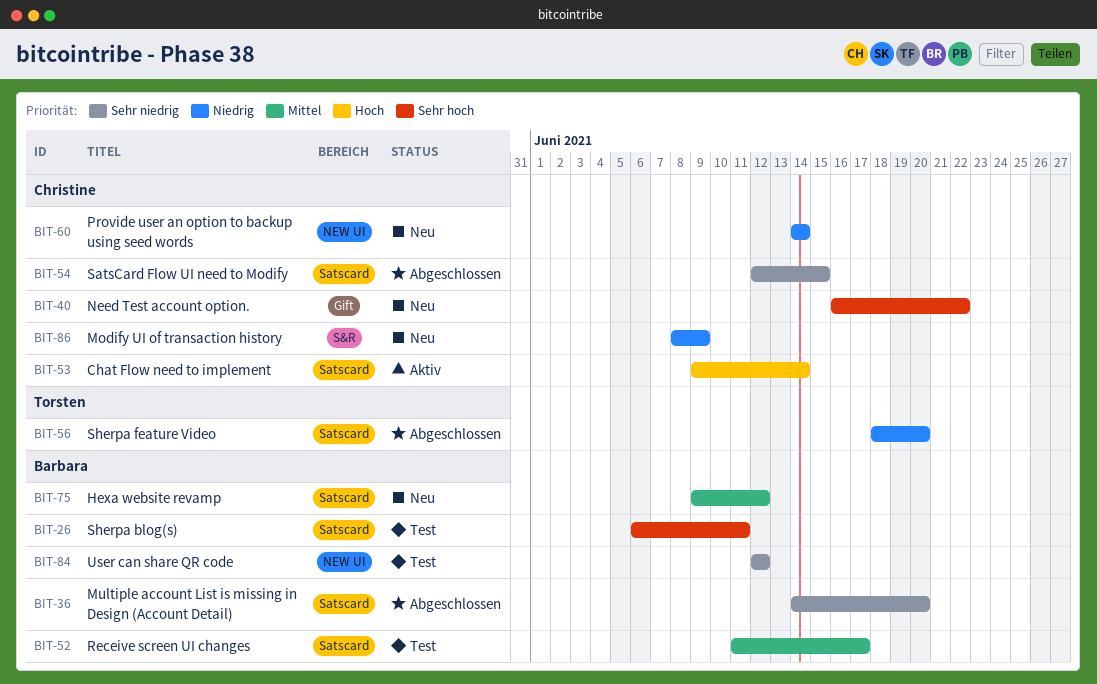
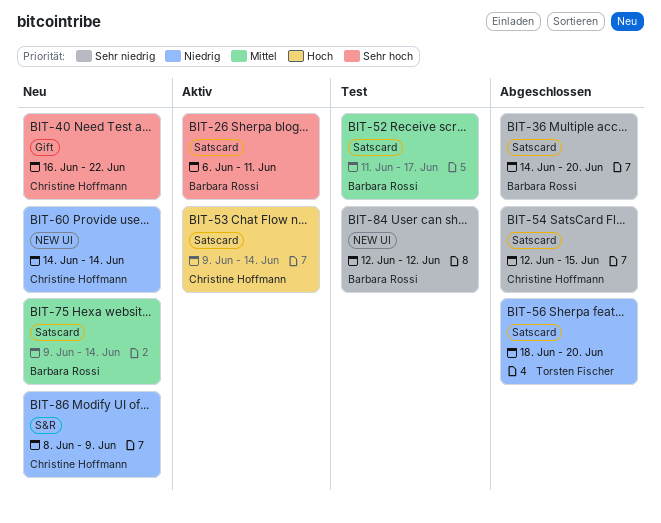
BIT-26, status: Test -> Aktiv
BIT-75, due: Jun 12 -> Jun 14

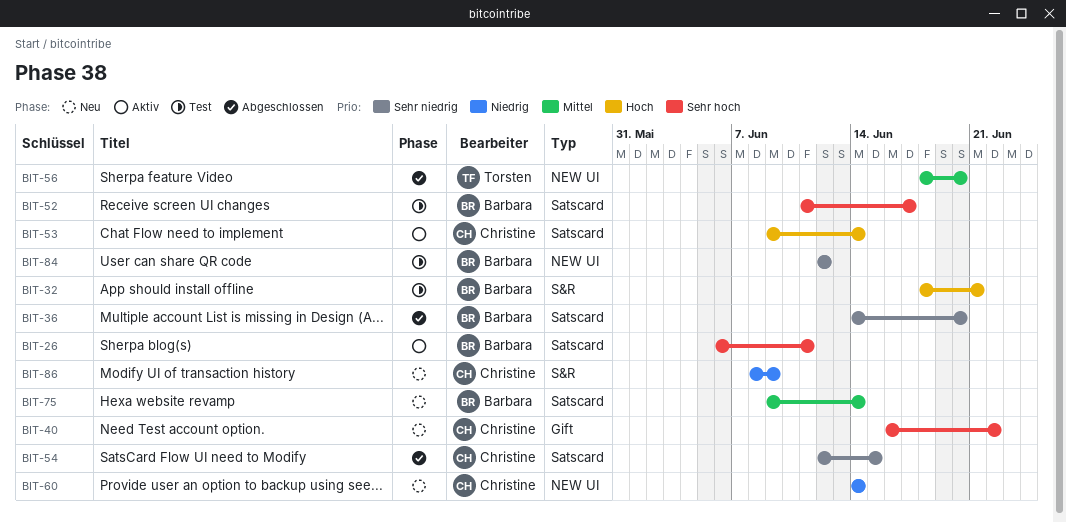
BIT-32: none -> present
BIT-52, priority: Mittel -> Sehr hoch
BIT-56, priority: Niedrig -> Mittel
BIT-56, label: Satscard -> NEW UI

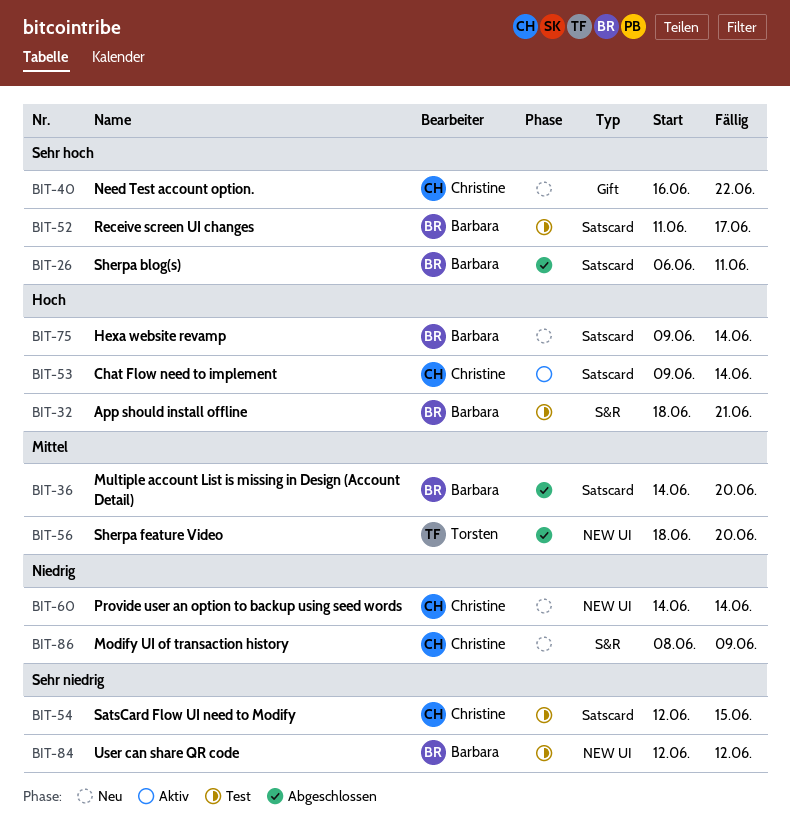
BIT-26, status: Aktiv -> Abgeschlossen
BIT-36, priority: Sehr niedrig -> Mittel
BIT-54, status: Abgeschlossen -> Test
BIT-75, priority: Mittel -> Hoch

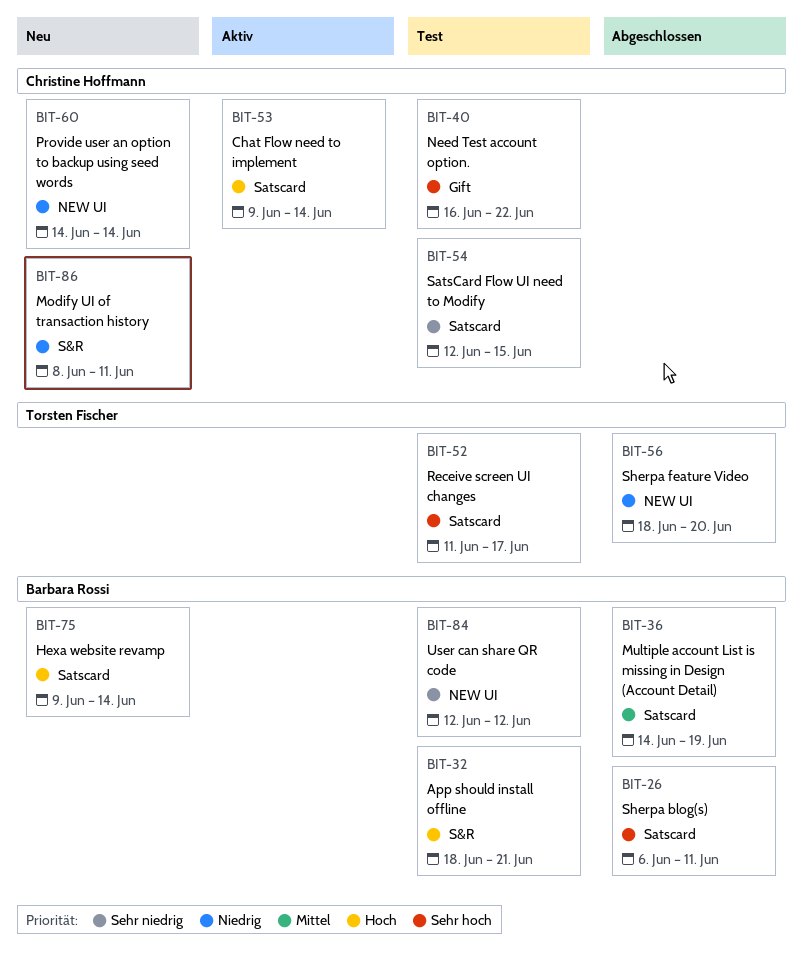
BIT-36, due: Jun 20 -> Jun 19
BIT-40, status: Neu -> Test
BIT-52, owner: Barbara Rossi -> Torsten Fischer
BIT-56, priority: Mittel -> Niedrig
BIT-86, due: Jun 9 -> Jun 11

